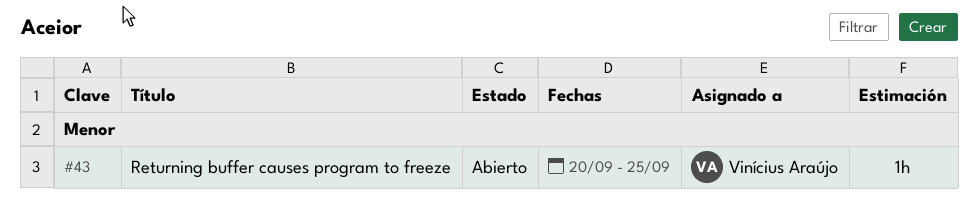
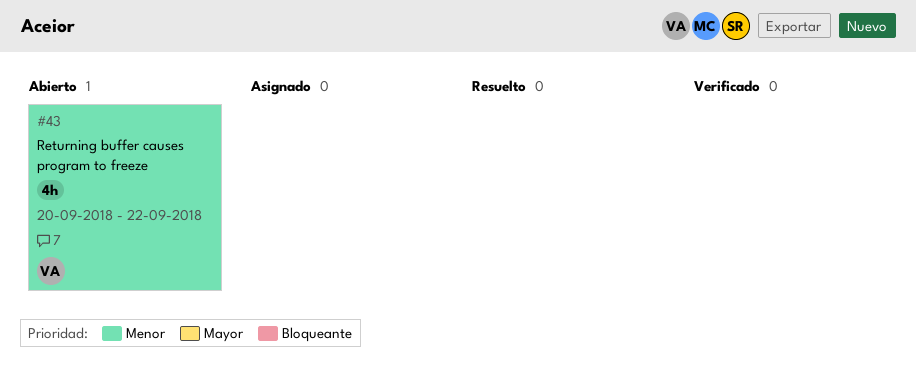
#43, estimate: 1h -> 4h
#43, due: Sep 25 -> Sep 22

